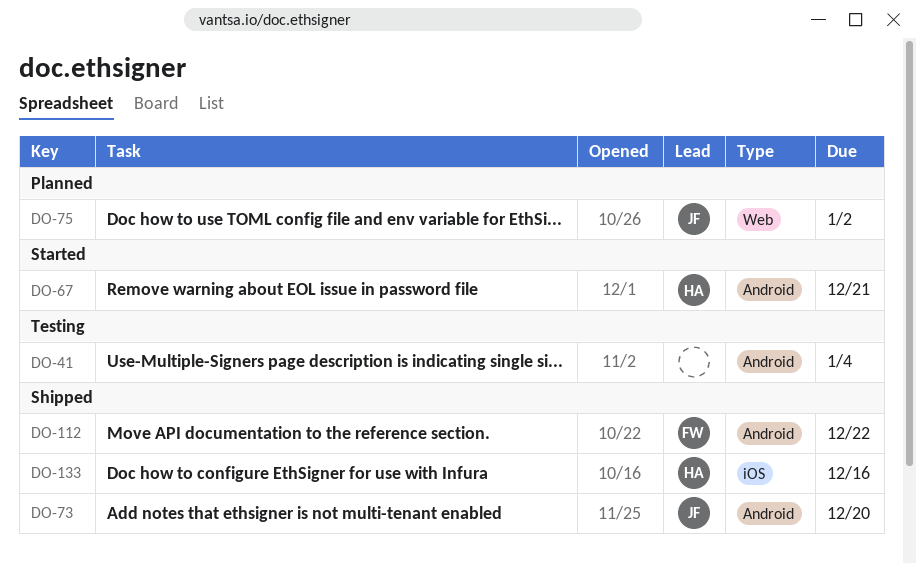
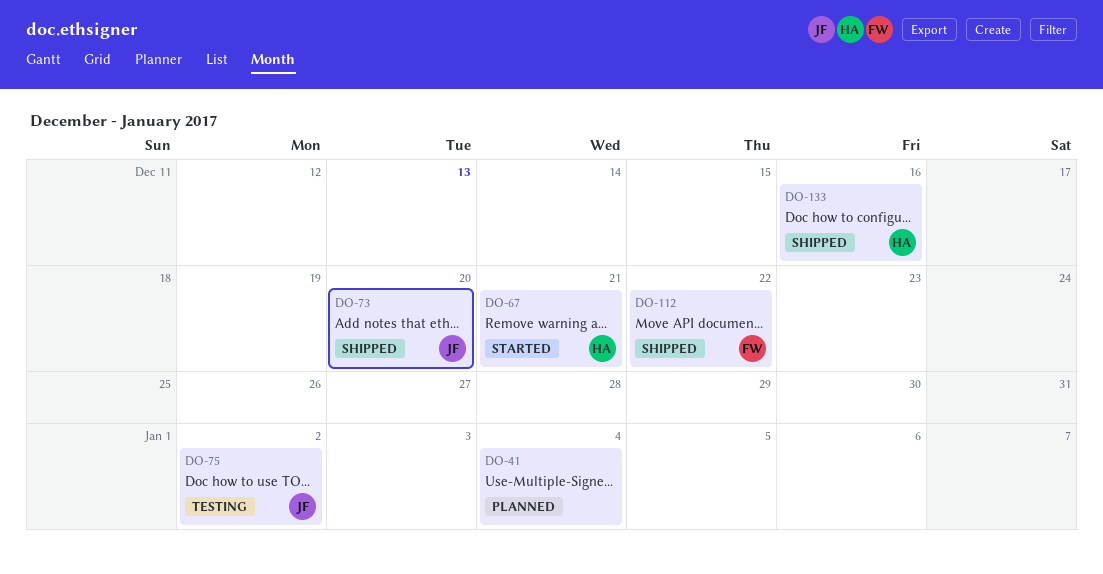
DO-41, status: Testing -> Planned
DO-75, status: Planned -> Testing

